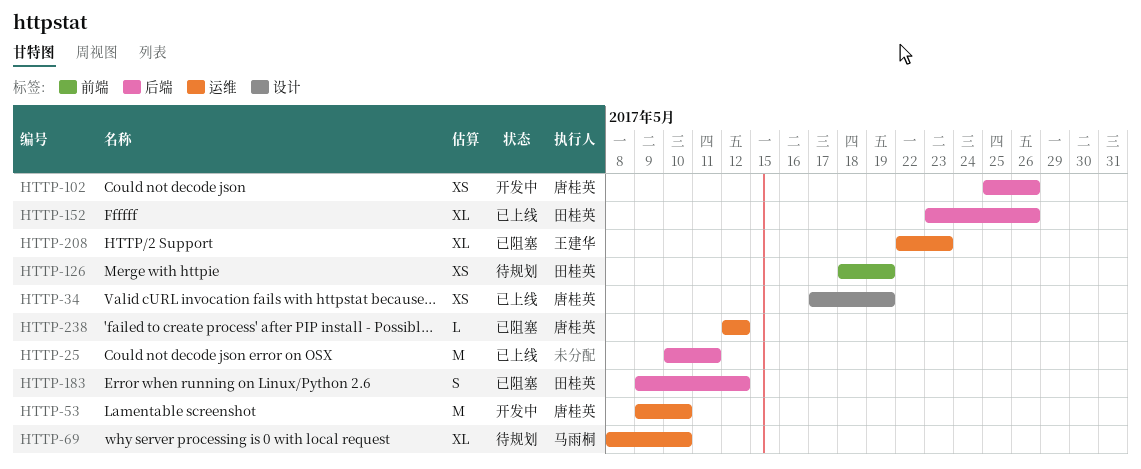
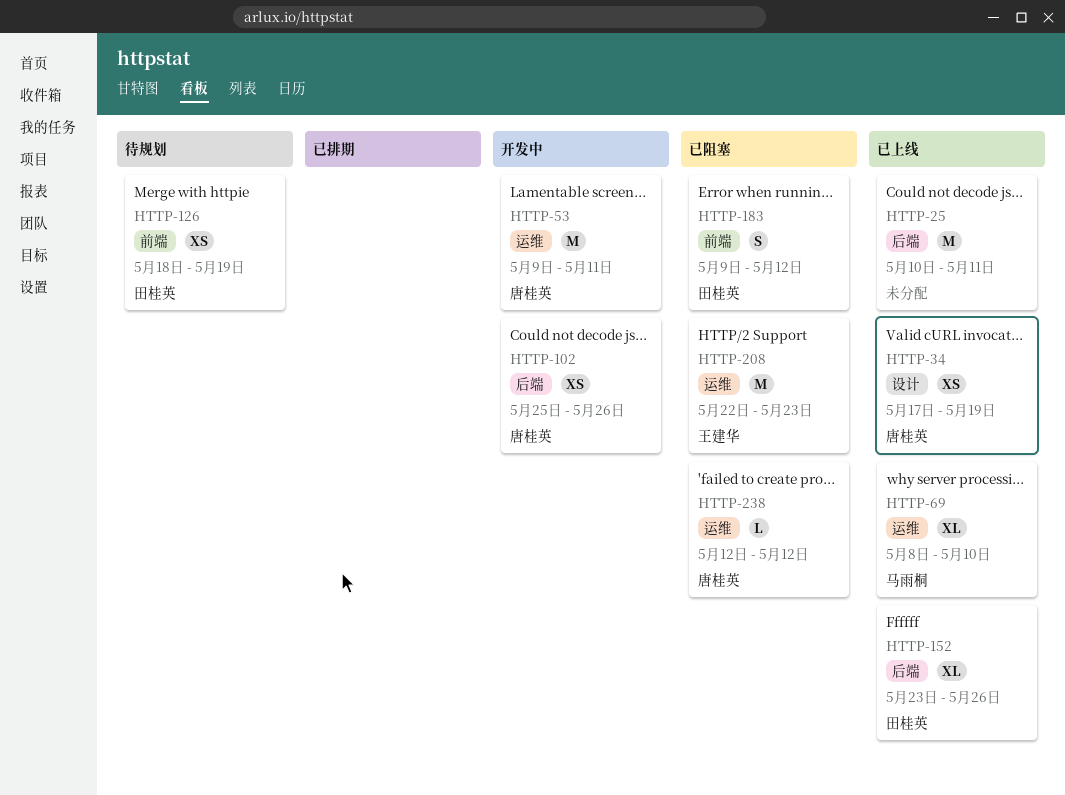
HTTP-53, due: May 10 -> May 11
HTTP-69, status: 待规划 -> 已上线
HTTP-183, label: 后端 -> 前端
HTTP-208, estimate: XL -> M

